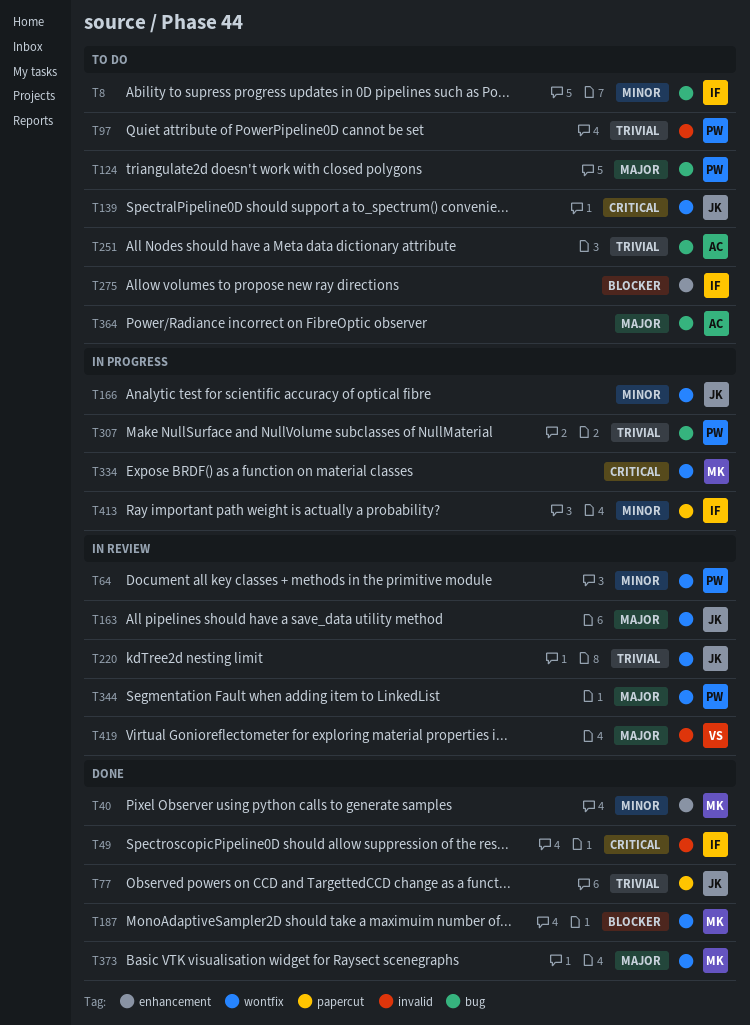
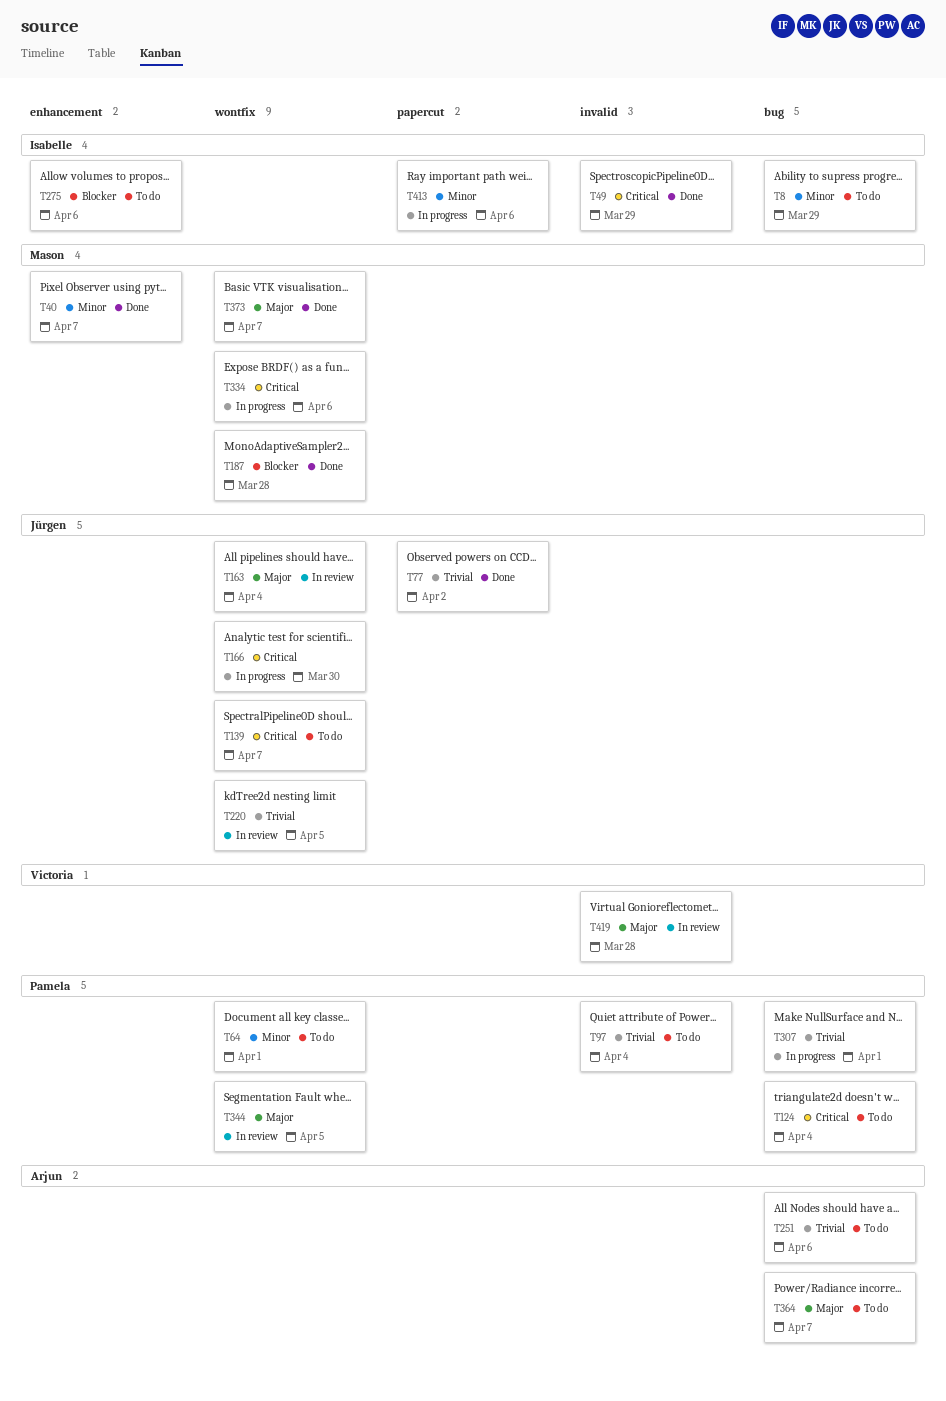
T64, status: In review -> To do
T124, priority: Major -> Critical
T166, priority: Minor -> Critical

